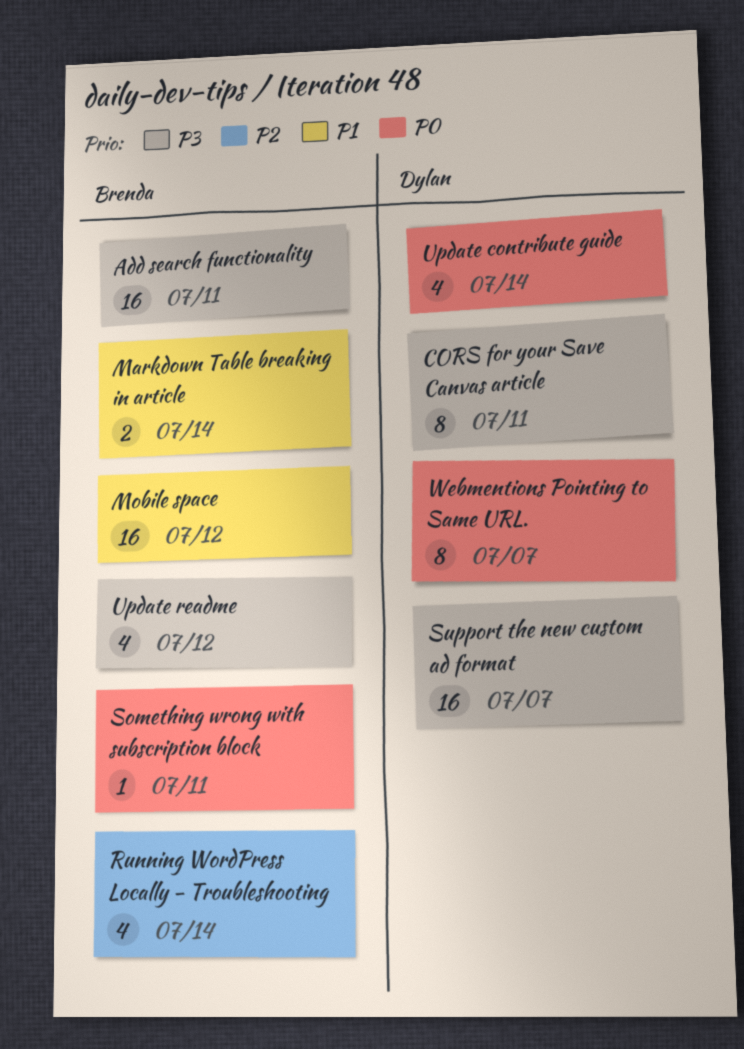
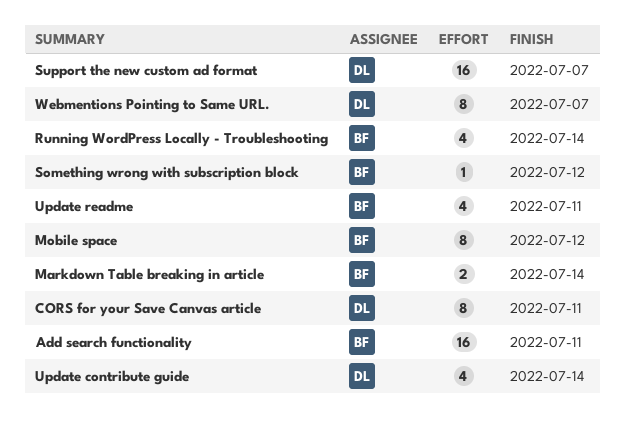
Mobile space, estimate: 16 -> 8
Something wrong with subscription block, due: Jul 11 -> Jul 12
Update readme, due: Jul 12 -> Jul 11

